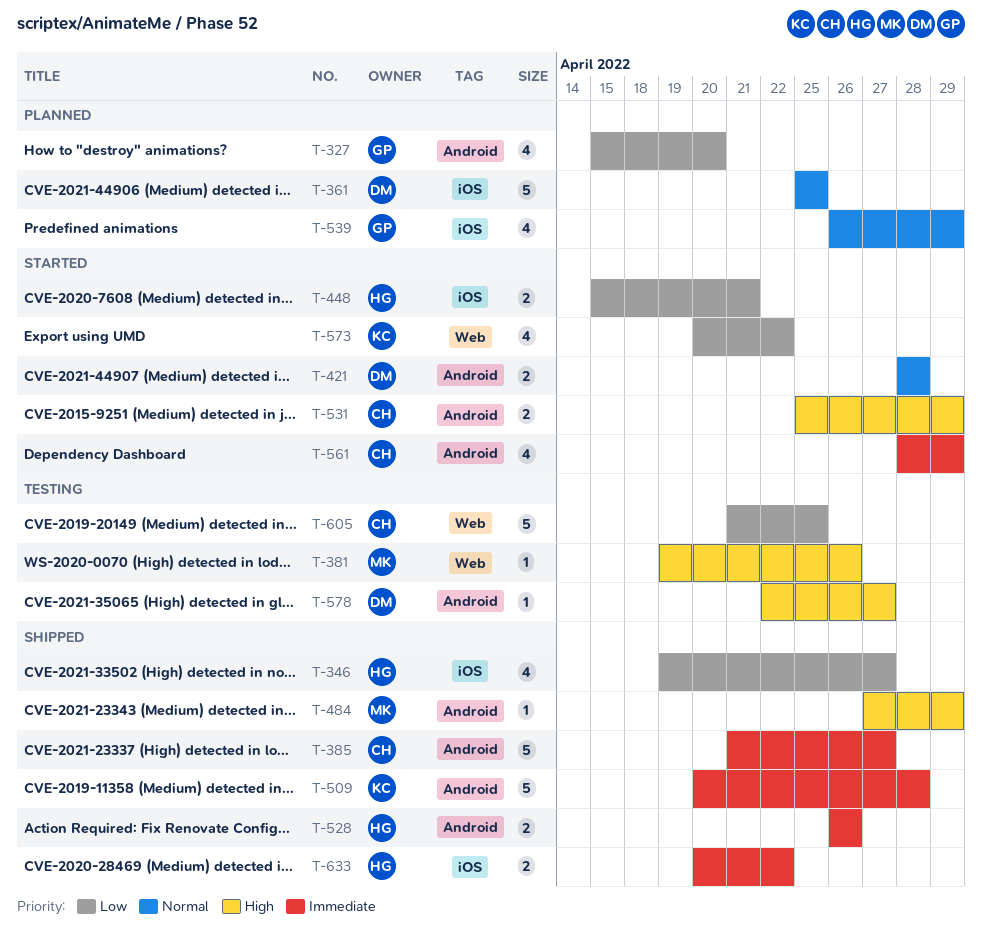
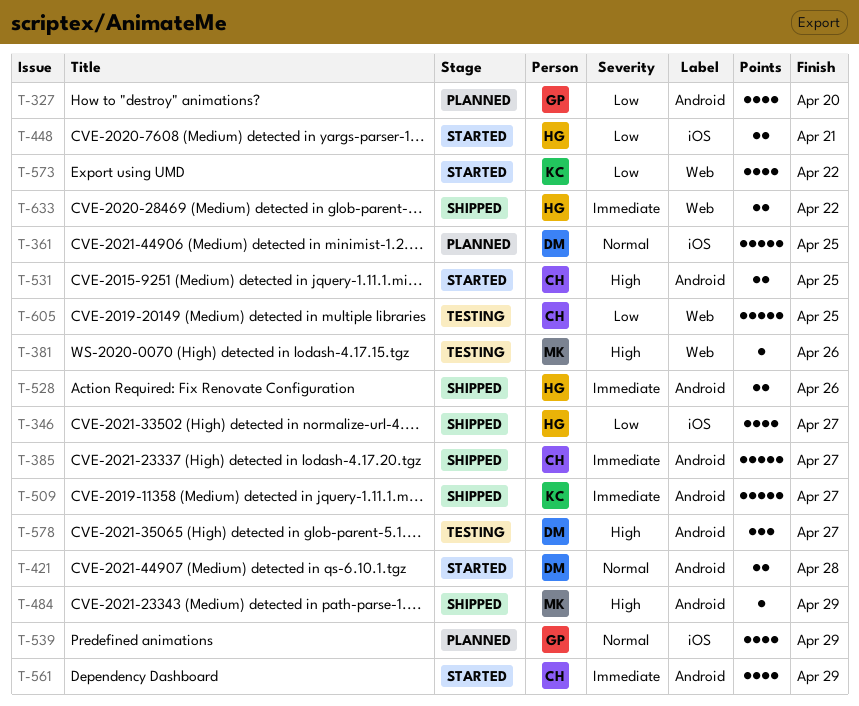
T-509, due: Apr 28 -> Apr 27
T-531, due: Apr 29 -> Apr 25
T-578, estimate: 1 -> 3
T-633, label: iOS -> Web

